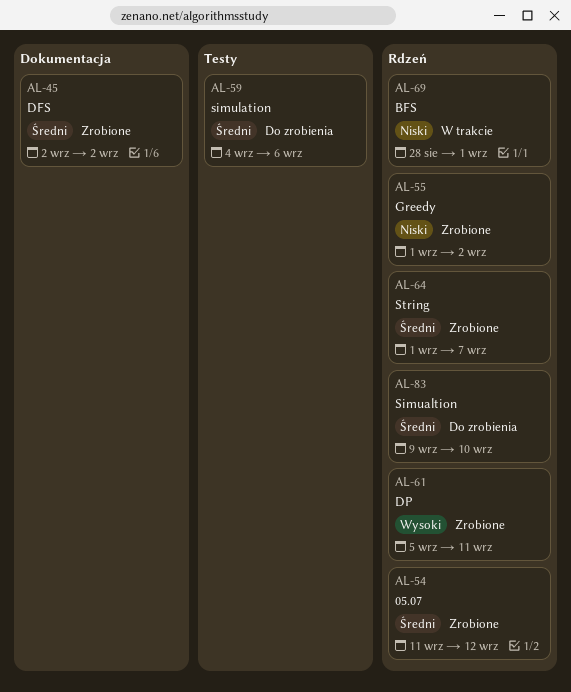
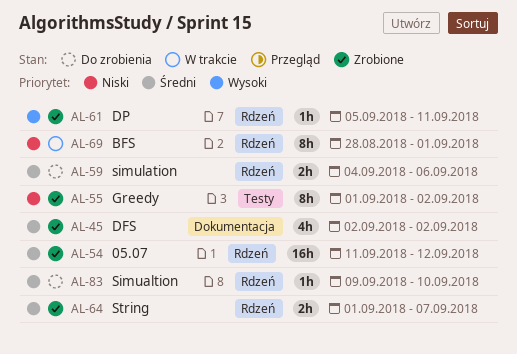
AL-55, label: Rdzeń -> Testy
AL-59, label: Testy -> Rdzeń

